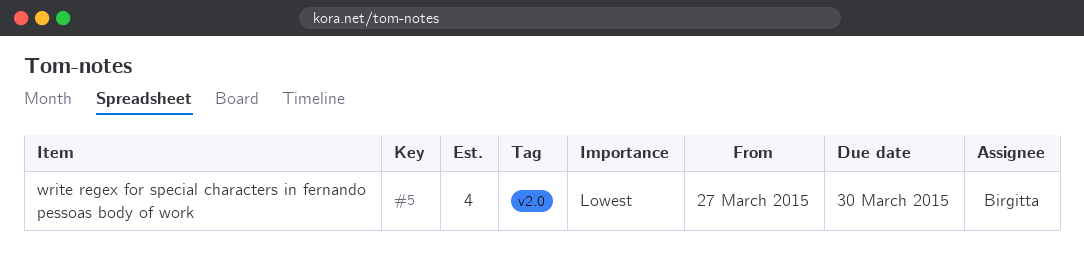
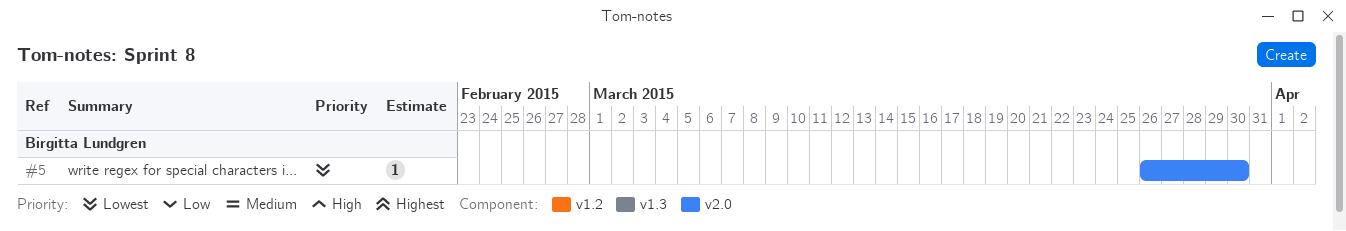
#5, estimate: 4 -> 1
#5, start: Mar 27 -> Mar 26

